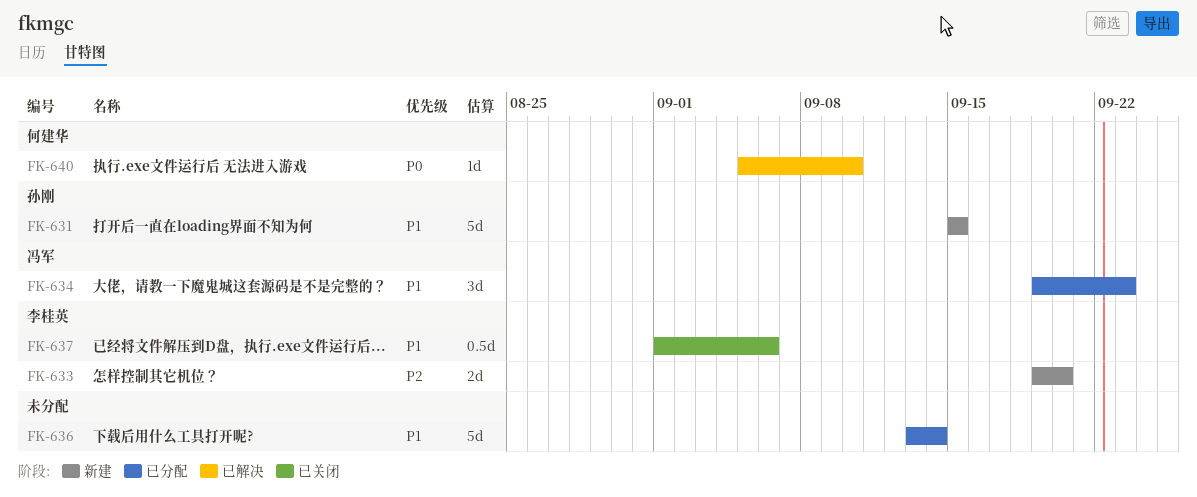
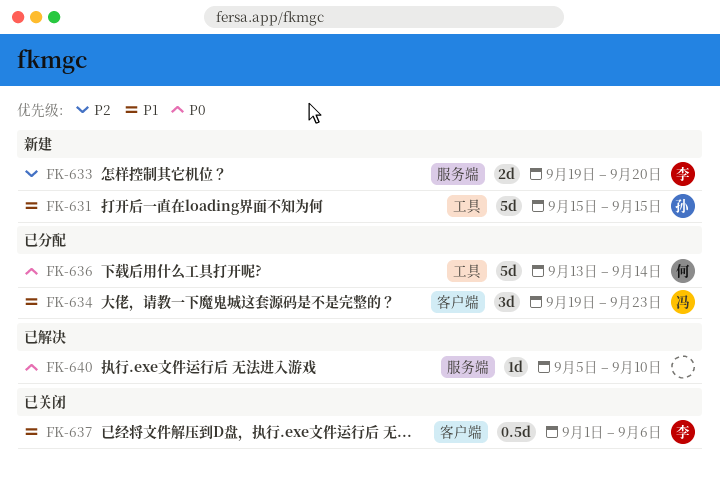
FK-636, owner: none -> 何建华
FK-636, priority: P1 -> P0
FK-640, owner: 何建华 -> none

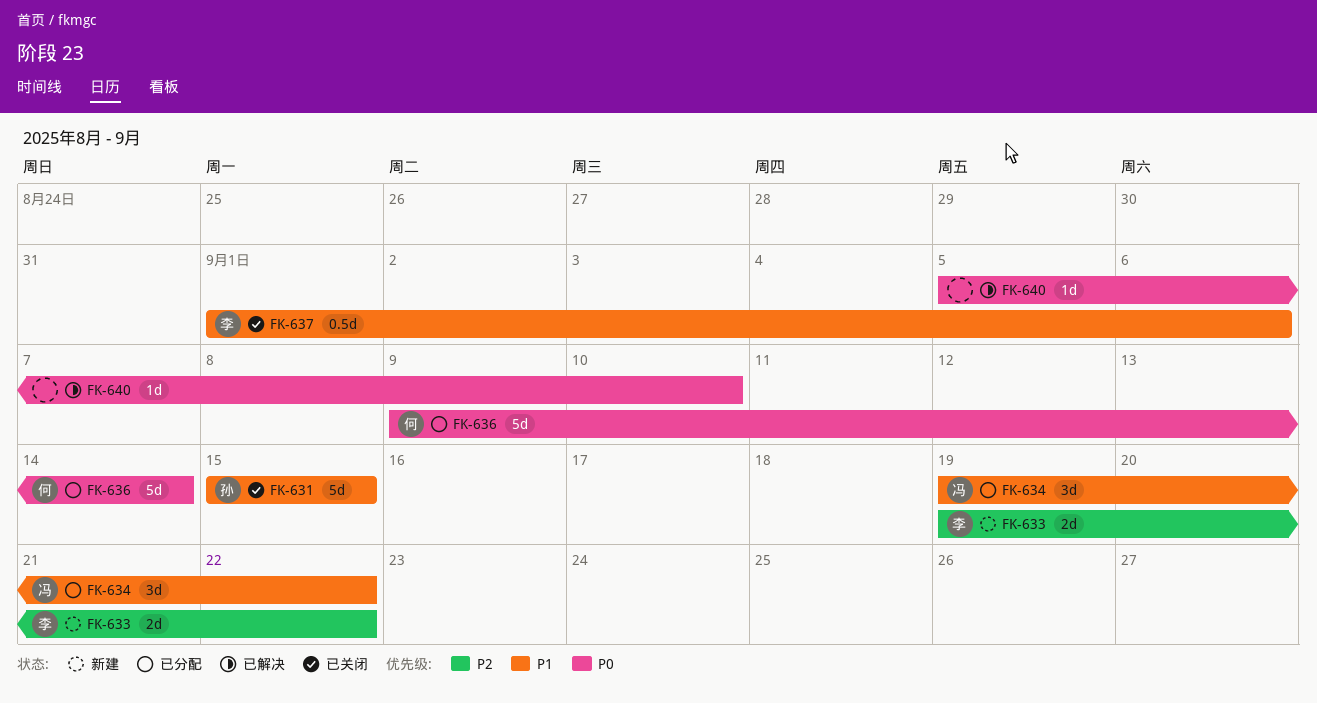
FK-631, status: 新建 -> 已关闭
FK-633, due: Sep 20 -> Sep 22
FK-634, due: Sep 23 -> Sep 22
FK-636, start: Sep 13 -> Sep 9

